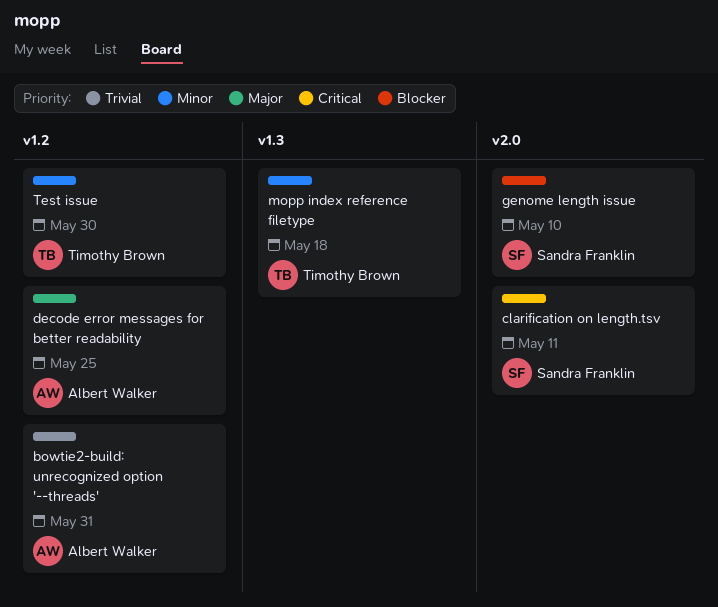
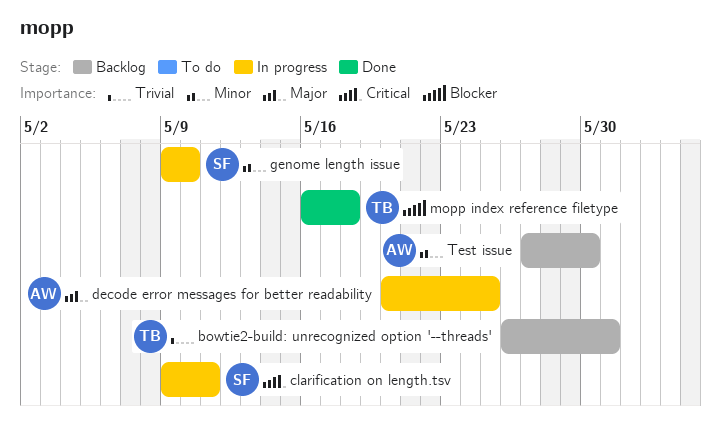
bowtie2-build: unrecognized option '--threads', owner: Albert Walker -> Timothy Brown
genome length issue, priority: Blocker -> Minor
mopp index reference filetype, priority: Minor -> Blocker
Test issue, owner: Timothy Brown -> Albert Walker

